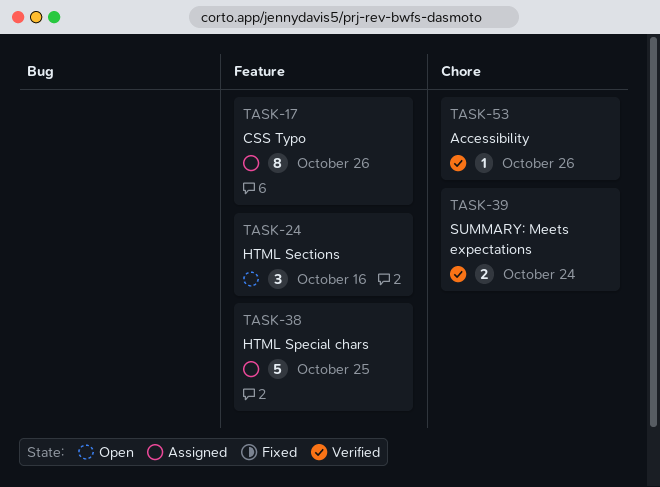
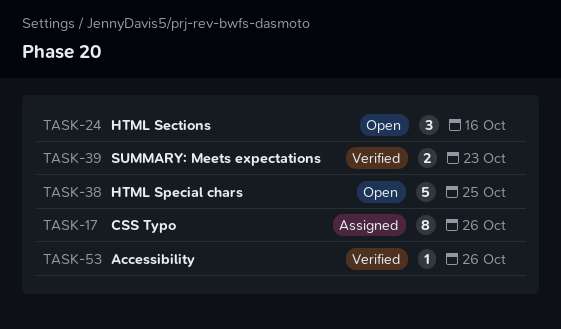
TASK-38, status: Assigned -> Open
TASK-39, due: Oct 24 -> Oct 23

